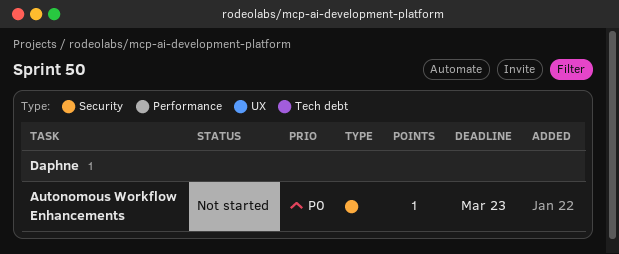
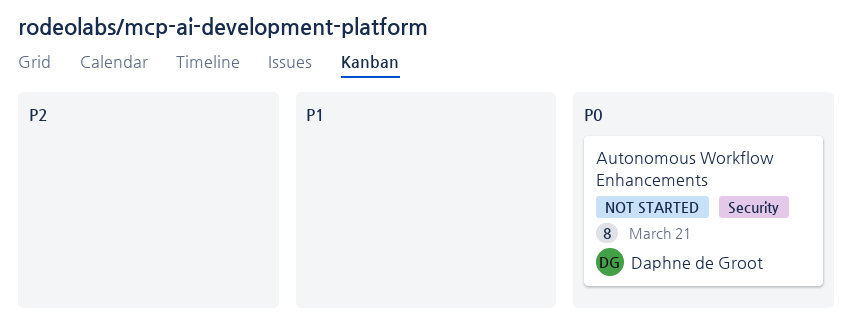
Autonomous Workflow Enhancements, estimate: 1 -> 8
Autonomous Workflow Enhancements, due: Mar 23 -> Mar 21

